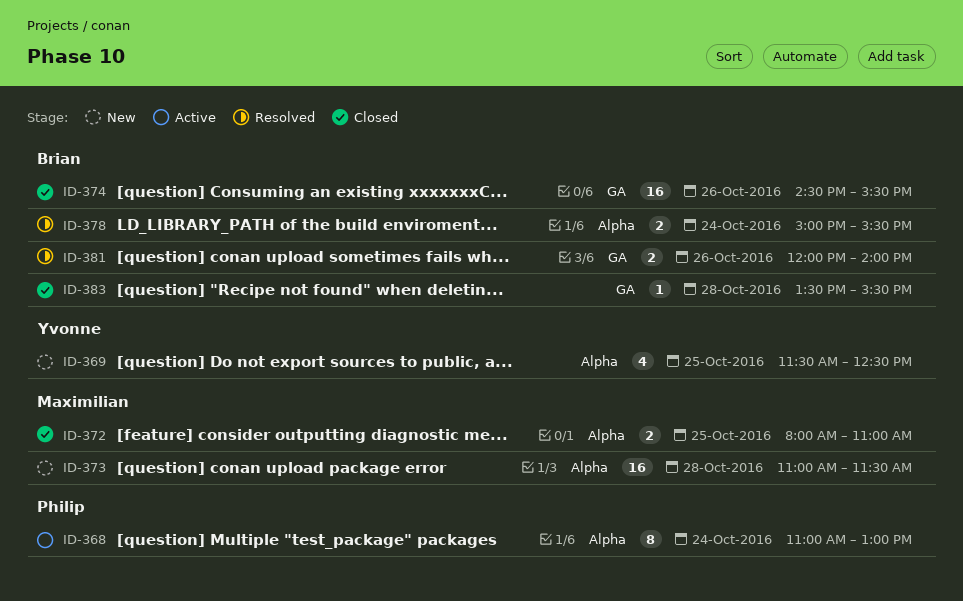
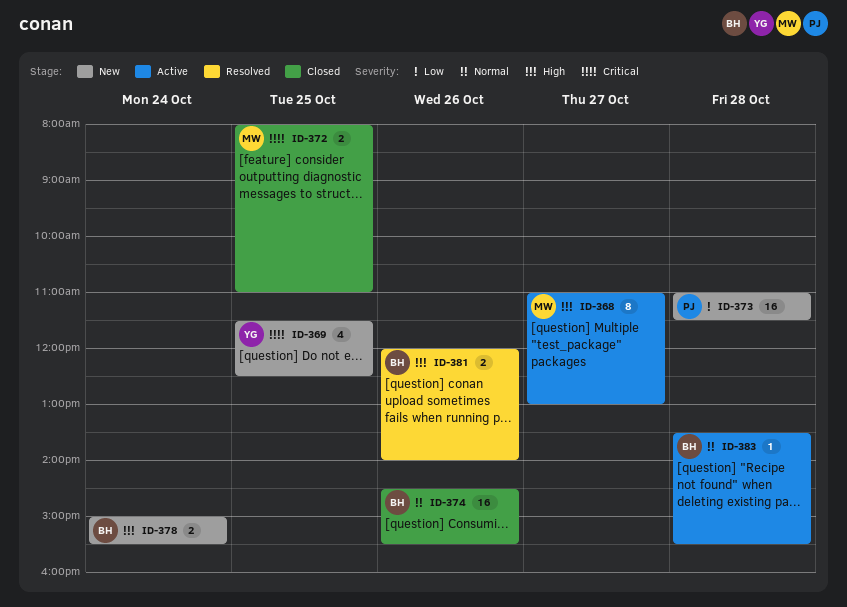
ID-368, owner: Philip -> Maximilian
ID-368, day: Oct 24 -> Oct 27
ID-373, owner: Maximilian -> Philip
ID-378, status: Resolved -> New
ID-383, status: Closed -> Active

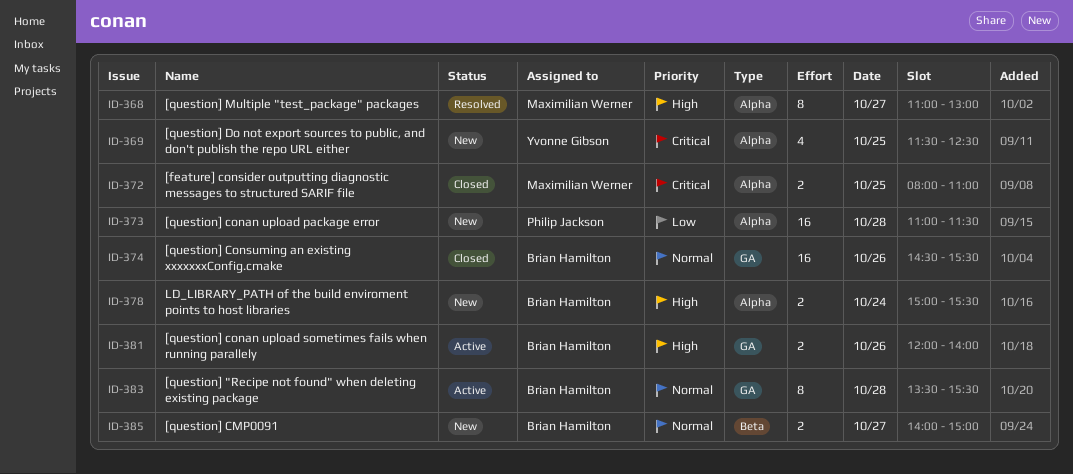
ID-368, status: Active -> Resolved
ID-381, status: Resolved -> Active
ID-383, estimate: 1 -> 8
ID-385: none -> present

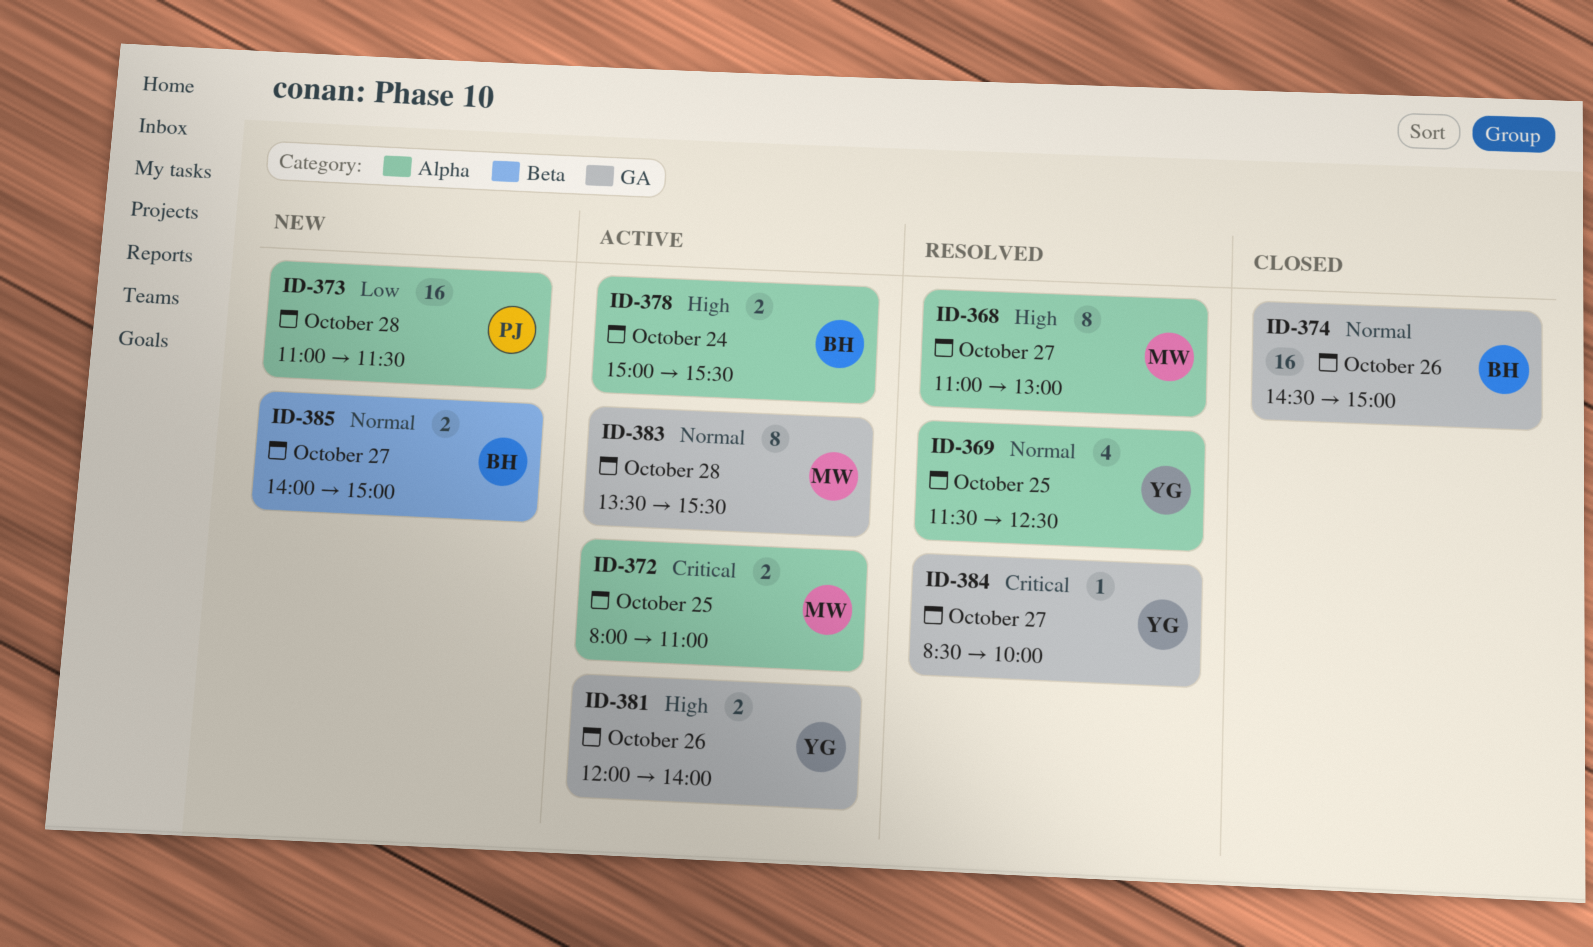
ID-369, status: New -> Resolved
ID-369, priority: Critical -> Normal
ID-372, status: Closed -> Active
ID-374, ends: 15:30 -> 15:00
ID-378, status: New -> Active
ID-381, owner: Brian Hamilton -> Yvonne Gibson
ID-383, owner: Brian Hamilton -> Maximilian Werner
ID-384: none -> present

